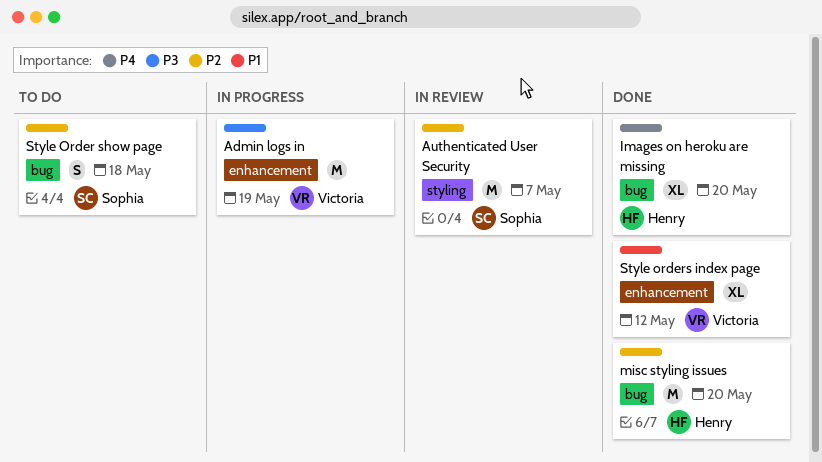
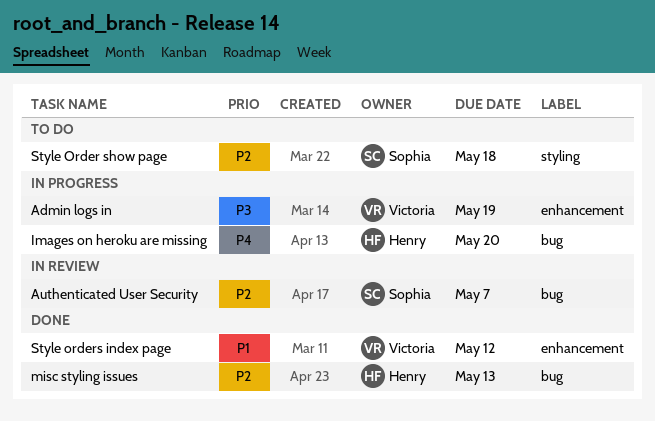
Authenticated User Security, label: styling -> bug
Images on heroku are missing, status: Done -> In progress
misc styling issues, due: May 20 -> May 13
Style Order show page, label: bug -> styling

